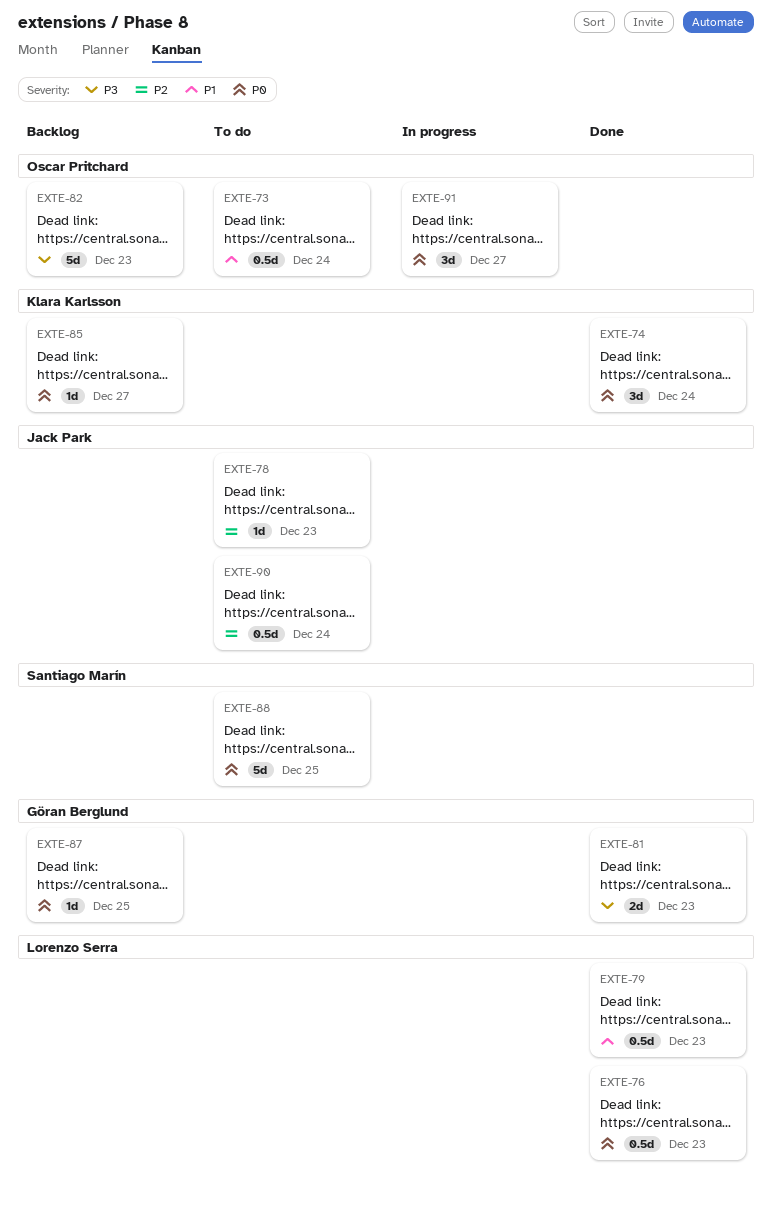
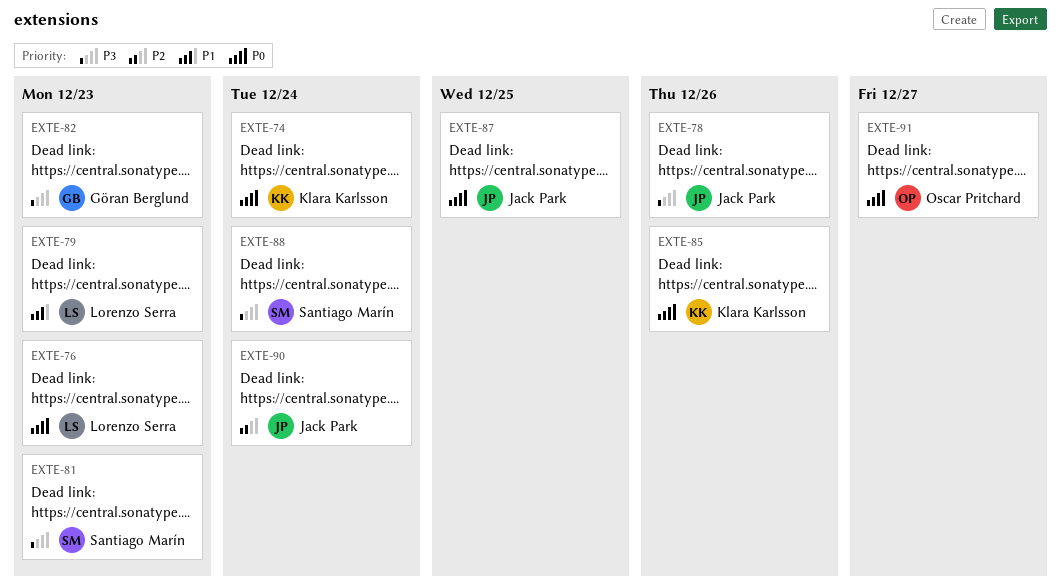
EXTE-73: present -> none
EXTE-78, priority: P2 -> P3
EXTE-78, due: Dec 23 -> Dec 26
EXTE-81, owner: Göran Berglund -> Santiago Marín
EXTE-82, owner: Oscar Pritchard -> Göran Berglund
EXTE-85, due: Dec 27 -> Dec 26
EXTE-87, owner: Göran Berglund -> Jack Park
EXTE-88, priority: P0 -> P3
EXTE-88, due: Dec 25 -> Dec 24

